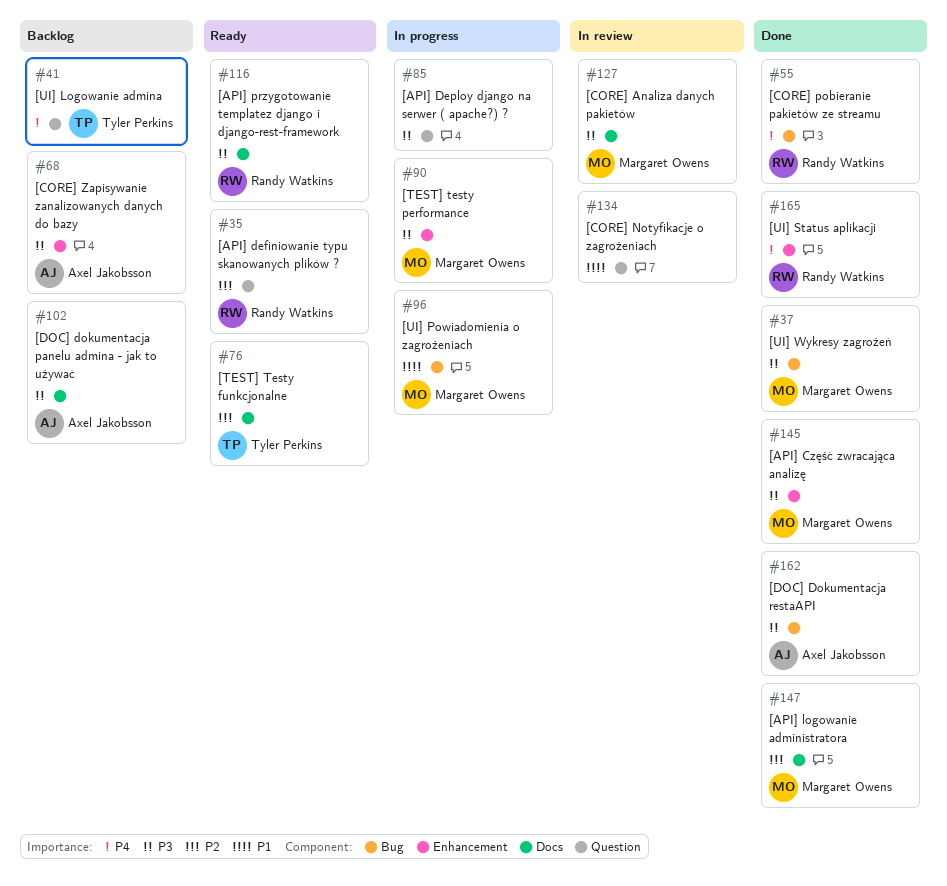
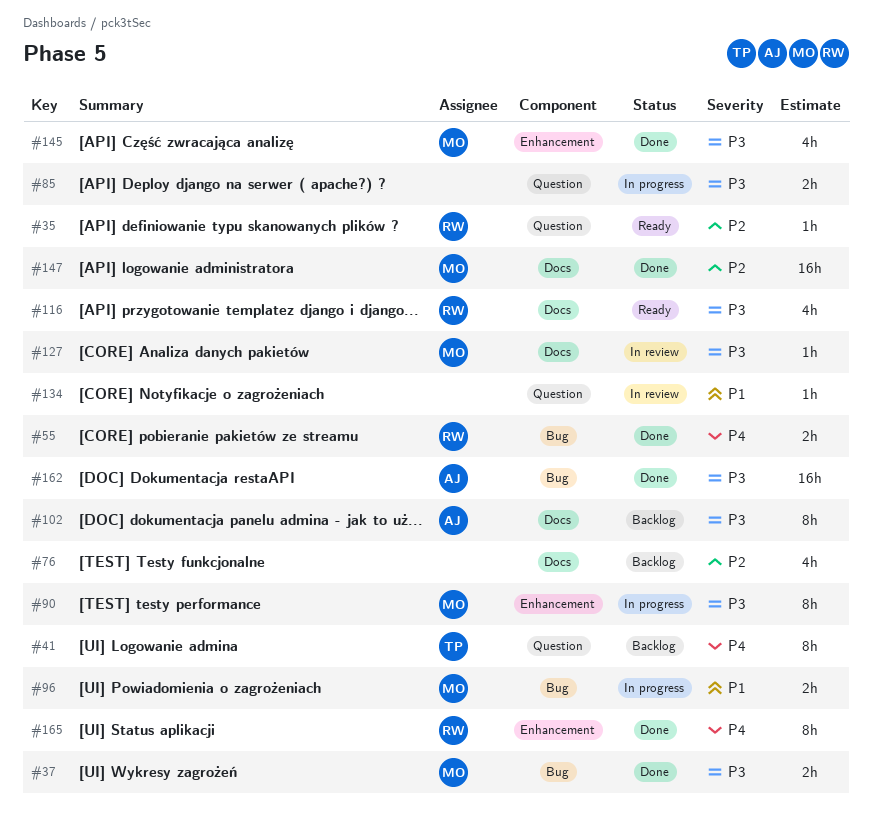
#68: present -> none
#76, status: Ready -> Backlog
#76, owner: Tyler Perkins -> none

